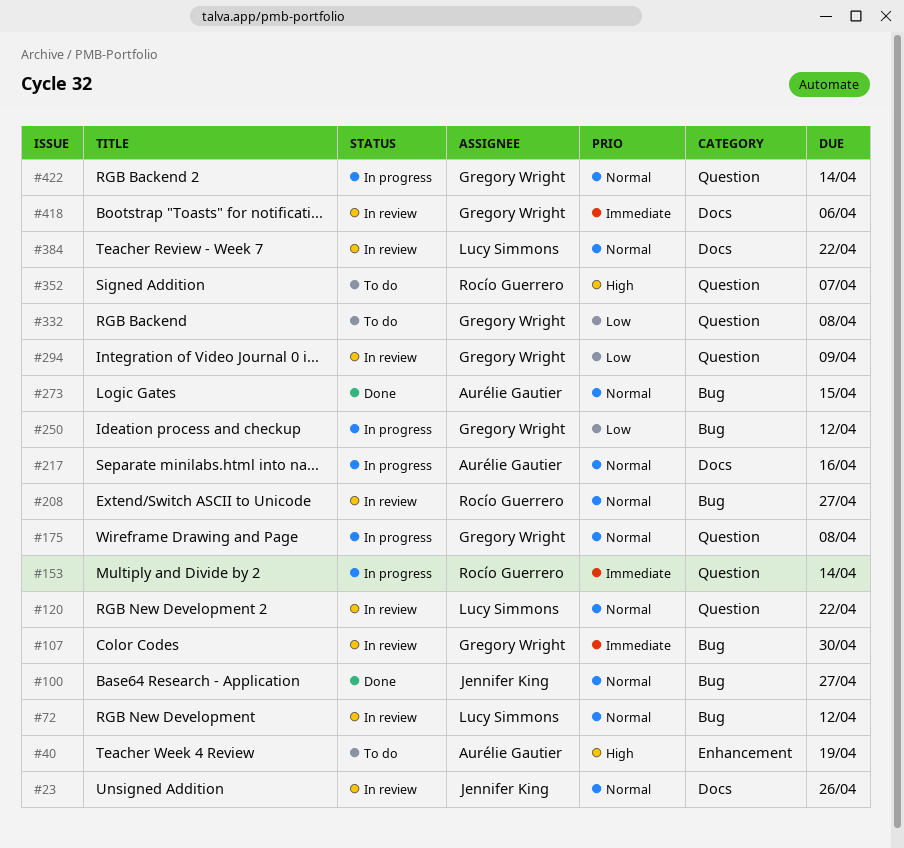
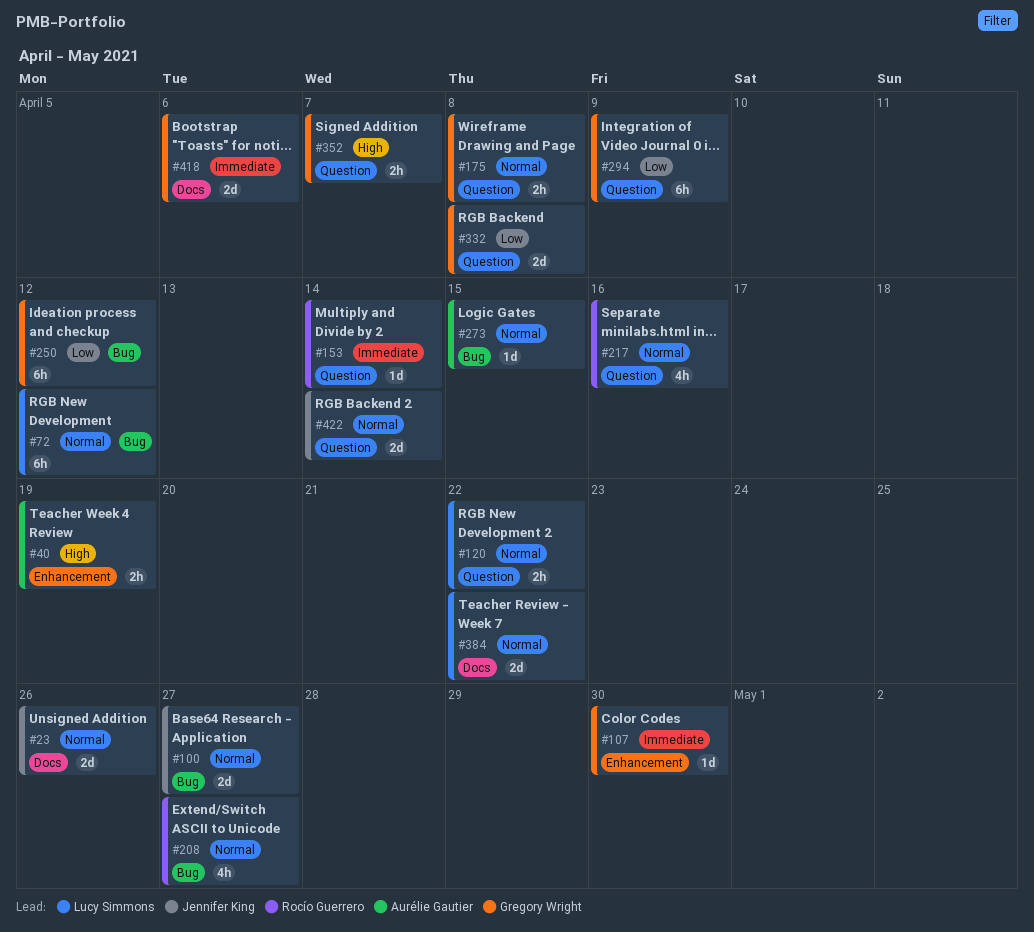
#107, label: Bug -> Enhancement
#217, owner: Aurélie Gautier -> Rocío Guerrero
#217, label: Docs -> Question
#352, owner: Rocío Guerrero -> Gregory Wright
#422, owner: Gregory Wright -> Jennifer King

